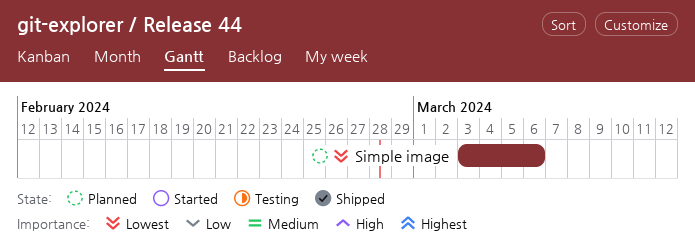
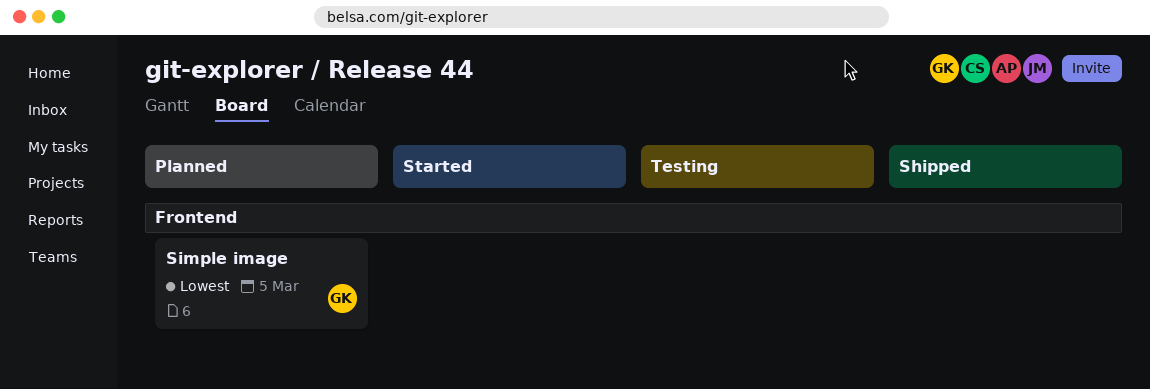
Simple image, due: Mar 6 -> Mar 5

